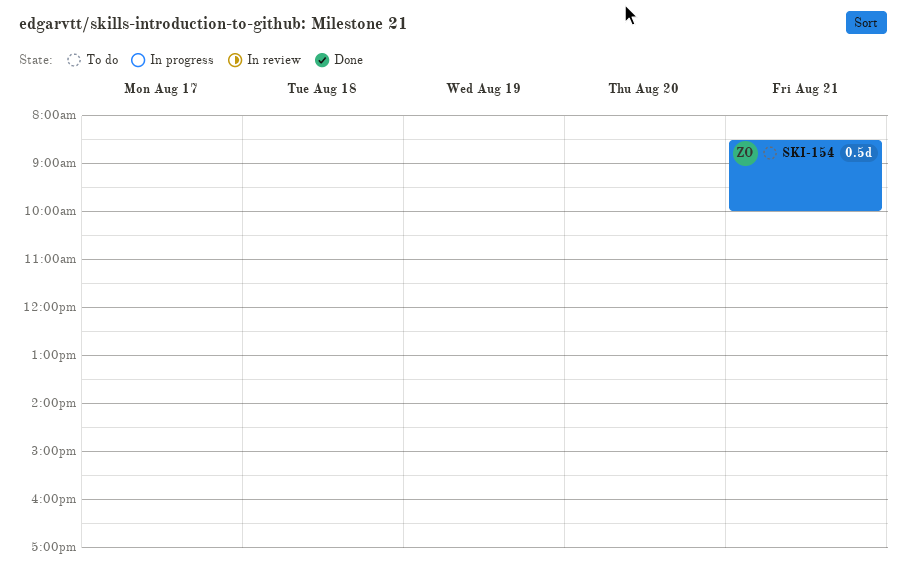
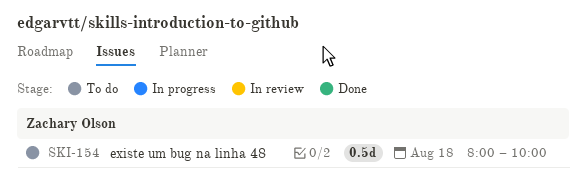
SKI-154, day: Aug 21 -> Aug 18
SKI-154, begins: 08:30 -> 08:00

